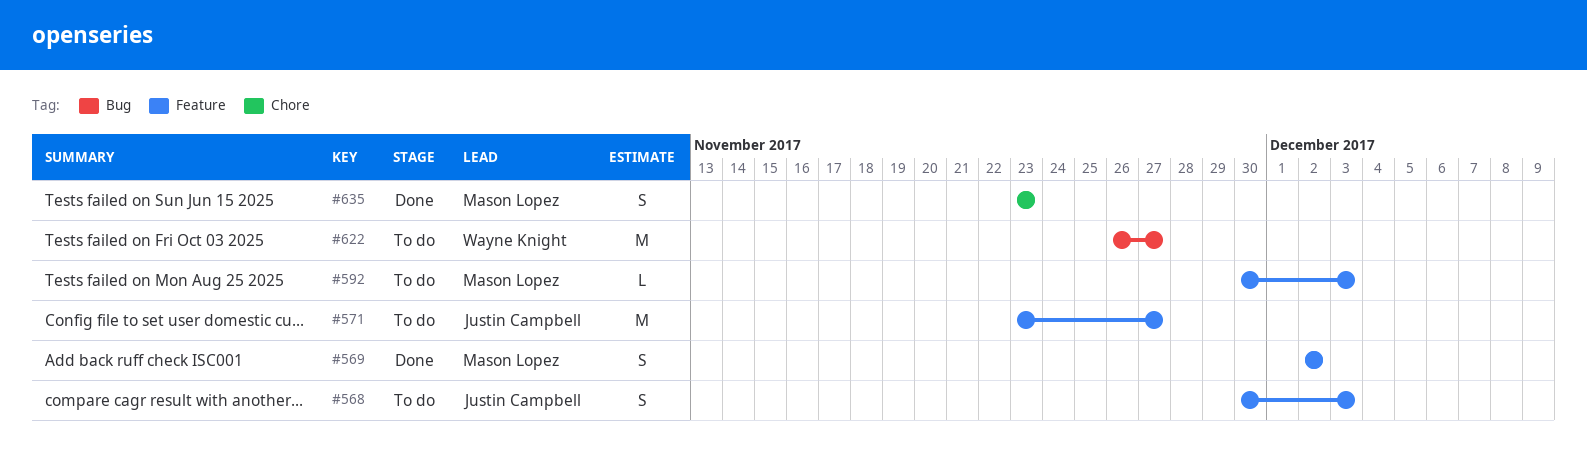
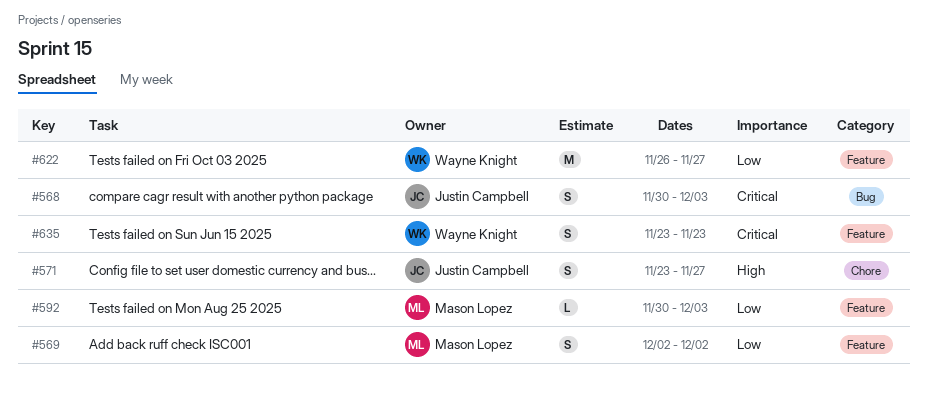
#568, label: Feature -> Bug
#571, label: Feature -> Chore
#571, estimate: M -> S
#622, label: Bug -> Feature
#635, owner: Mason Lopez -> Wayne Knight
#635, label: Chore -> Feature

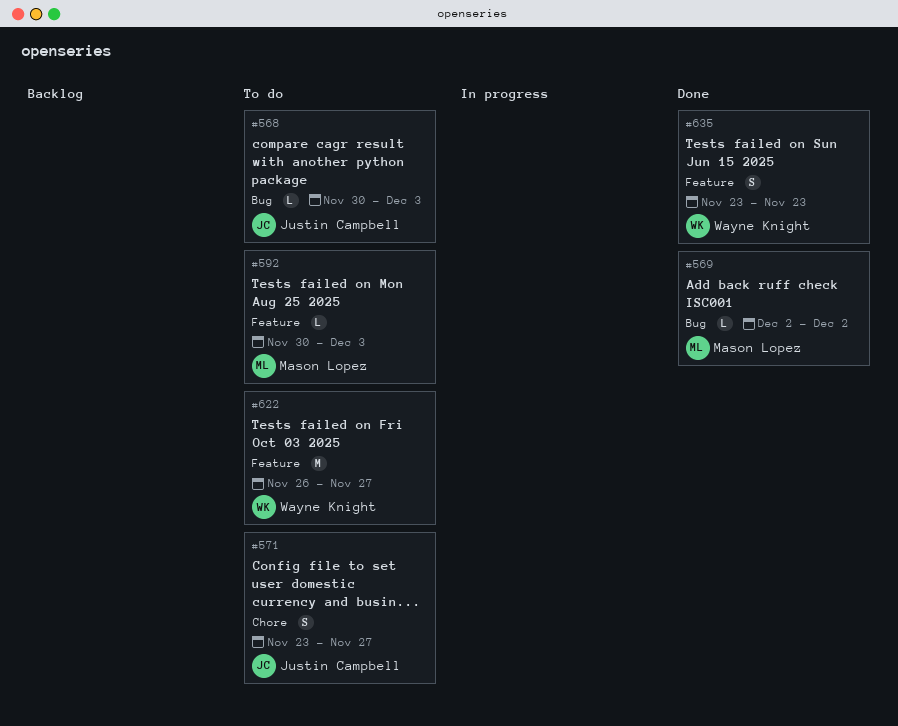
#568, estimate: S -> L
#569, label: Feature -> Bug
#569, estimate: S -> L

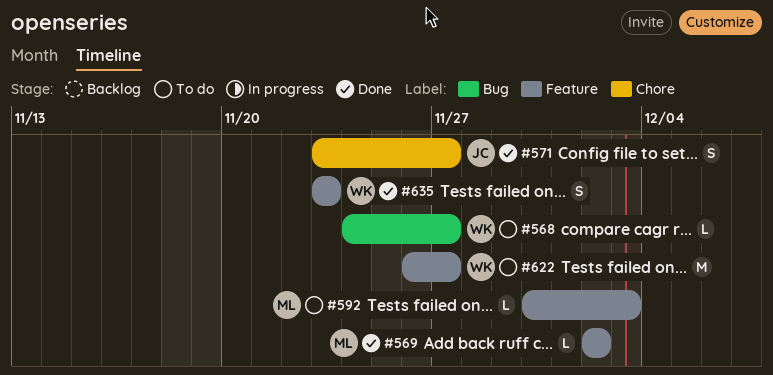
#568, owner: Justin Campbell -> Wayne Knight
#568, start: Nov 30 -> Nov 24
#568, due: Dec 3 -> Nov 27
#569, label: Bug -> Feature
#571, status: To do -> Done

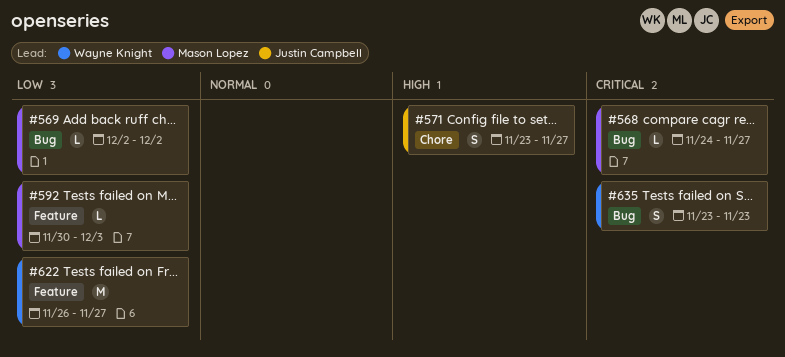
#568, owner: Wayne Knight -> Mason Lopez
#569, label: Feature -> Bug
#635, label: Feature -> Bug

